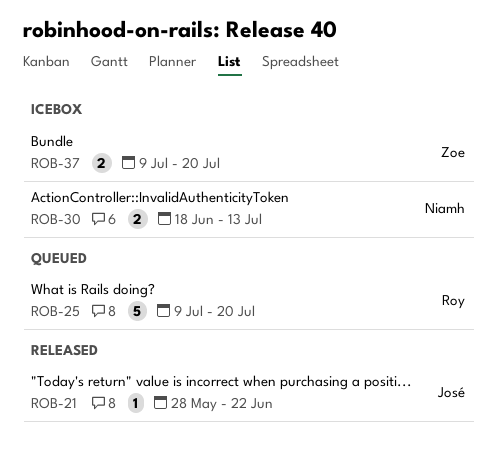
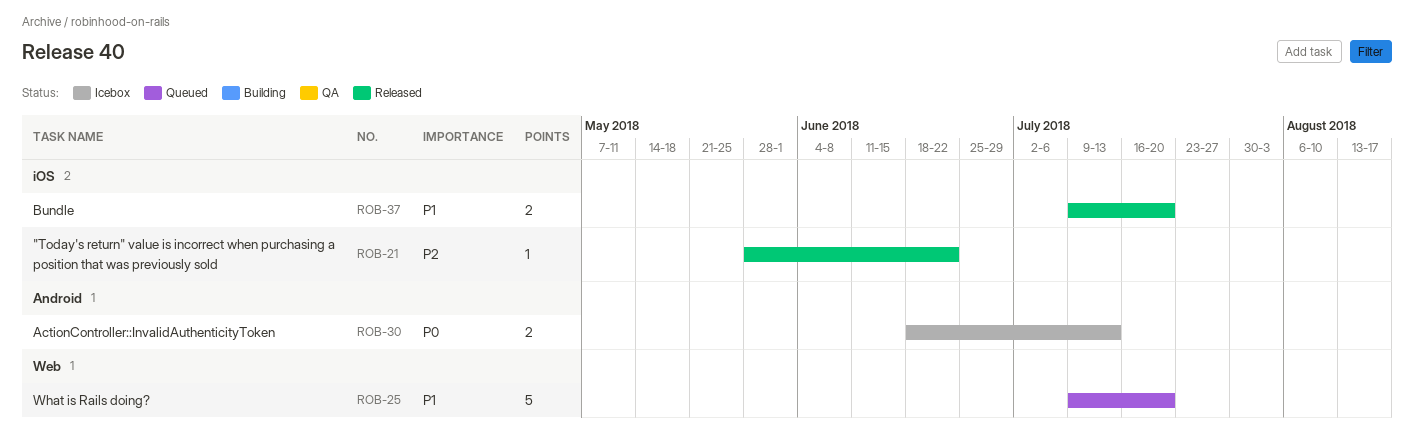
ROB-37, status: Icebox -> Released

